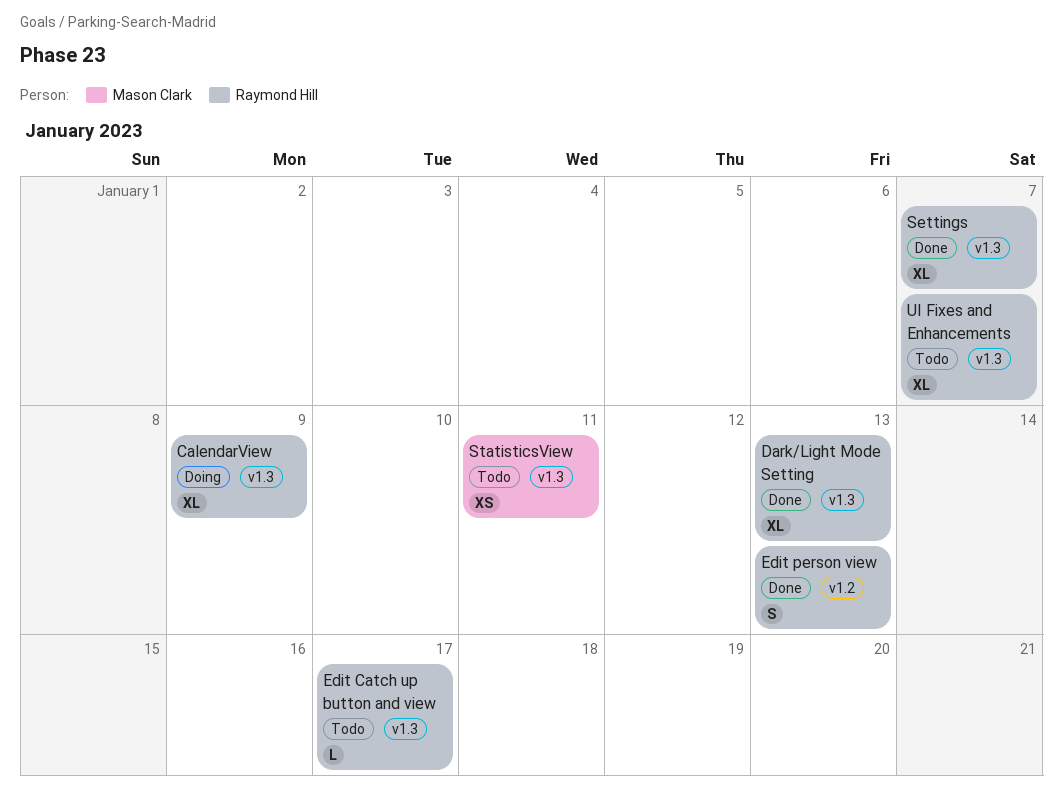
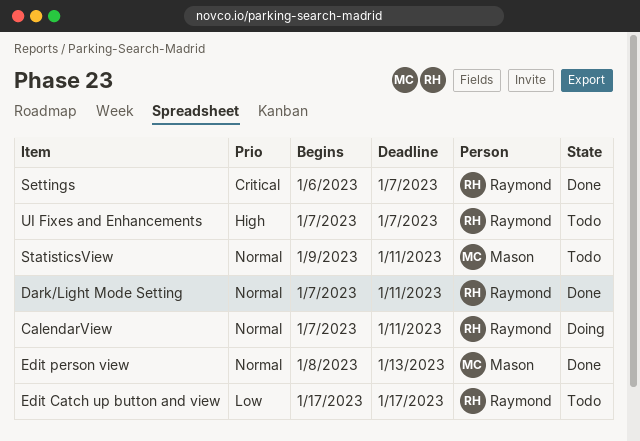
CalendarView, due: Jan 9 -> Jan 11
Dark/Light Mode Setting, due: Jan 13 -> Jan 11
Edit person view, owner: Raymond Hill -> Mason Clark

